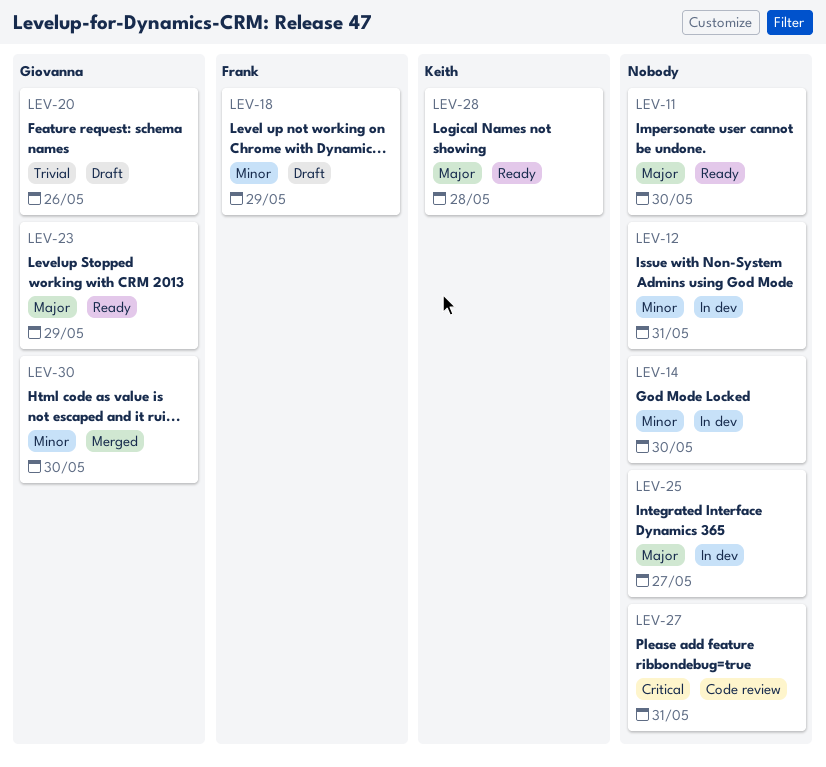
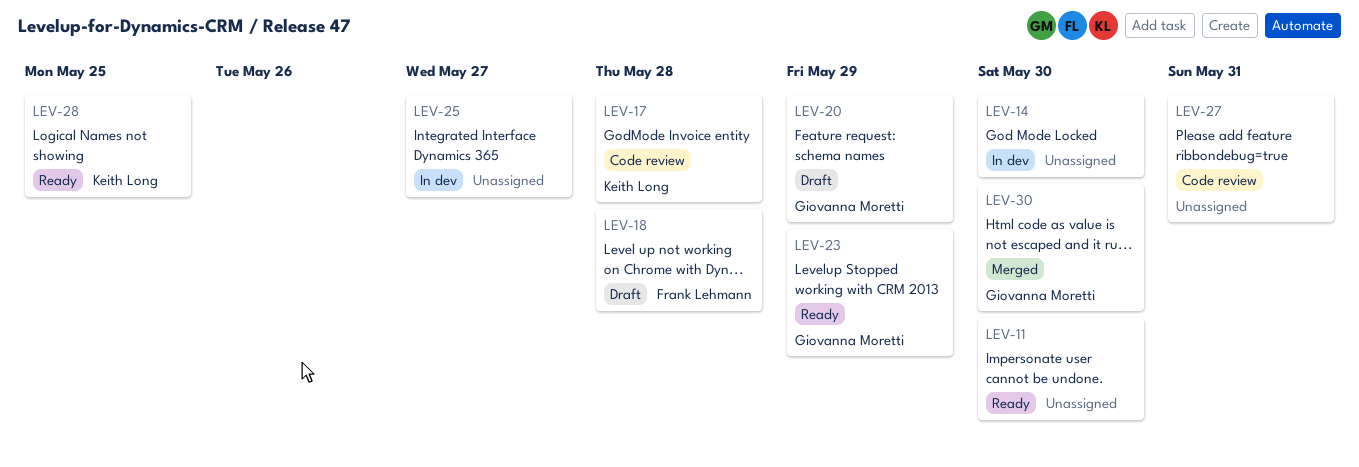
LEV-12: present -> none
LEV-17: none -> present
LEV-18, due: May 29 -> May 28
LEV-20, due: May 26 -> May 29
LEV-28, due: May 28 -> May 25

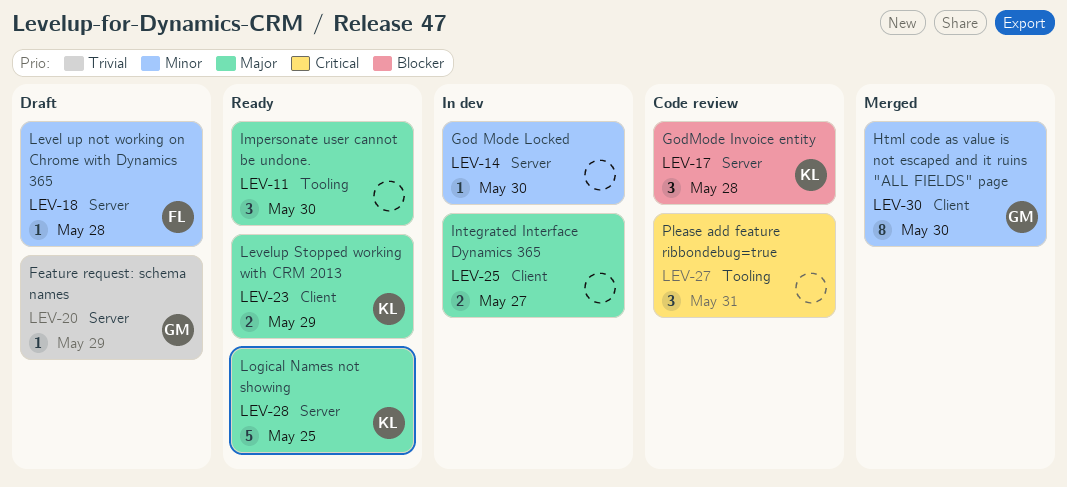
LEV-23, owner: Giovanna Moretti -> Keith Long

